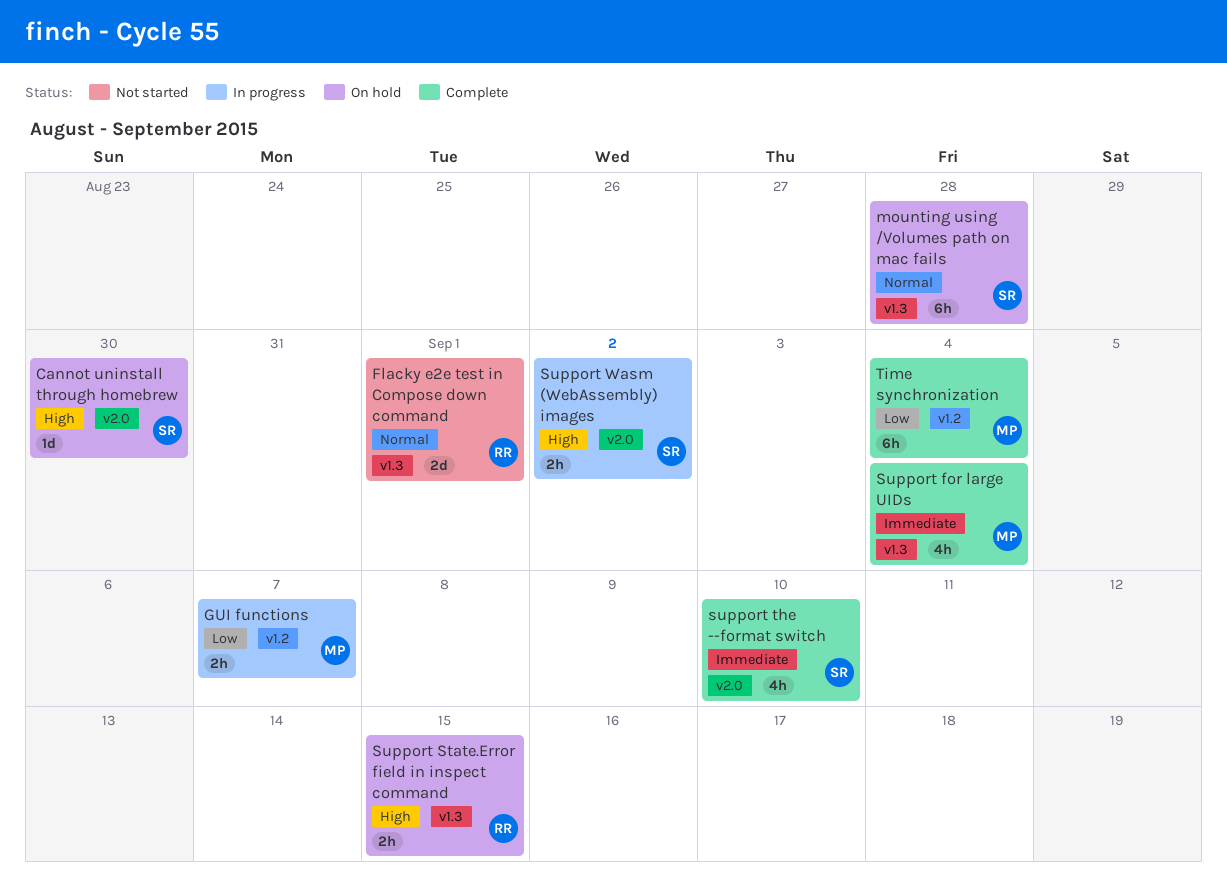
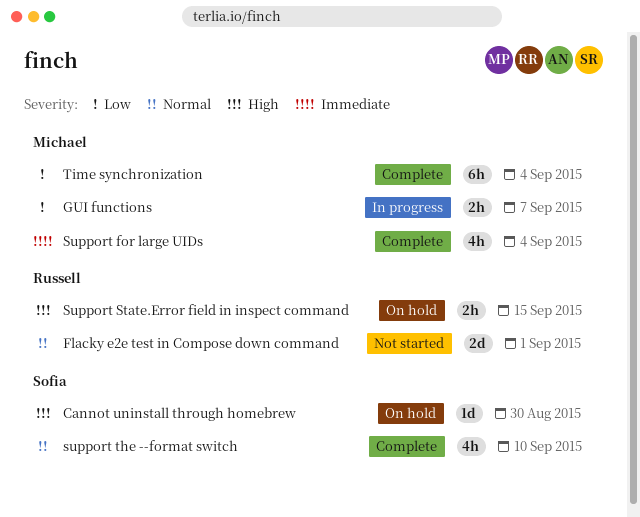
mounting using /Volumes path on mac fails: present -> none
support the --format switch, priority: Immediate -> Normal
Support Wasm (WebAssembly) images: present -> none

